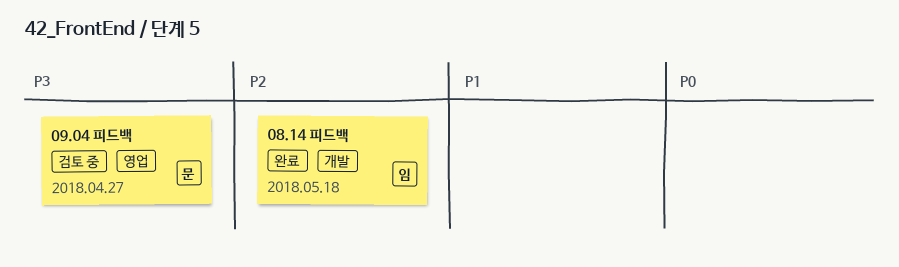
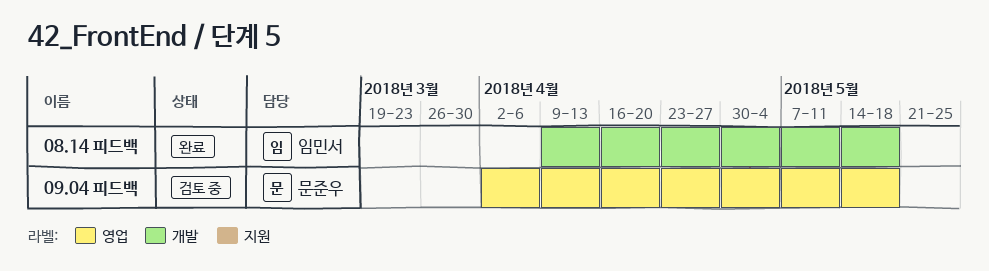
09.04 피드백, due: Apr 27 -> May 18

